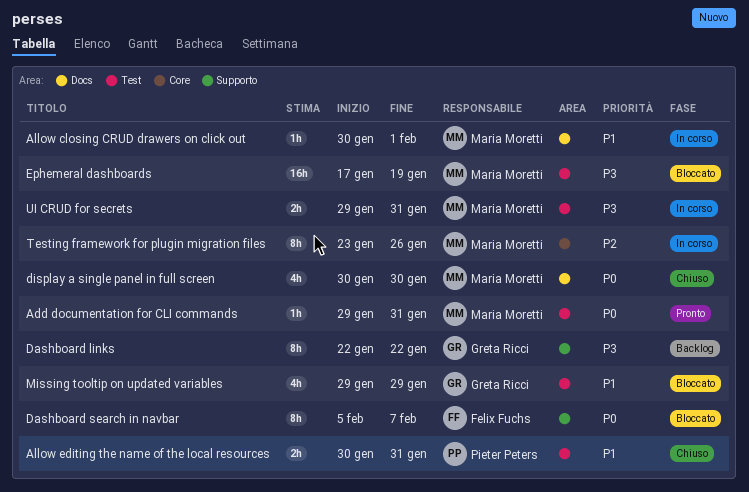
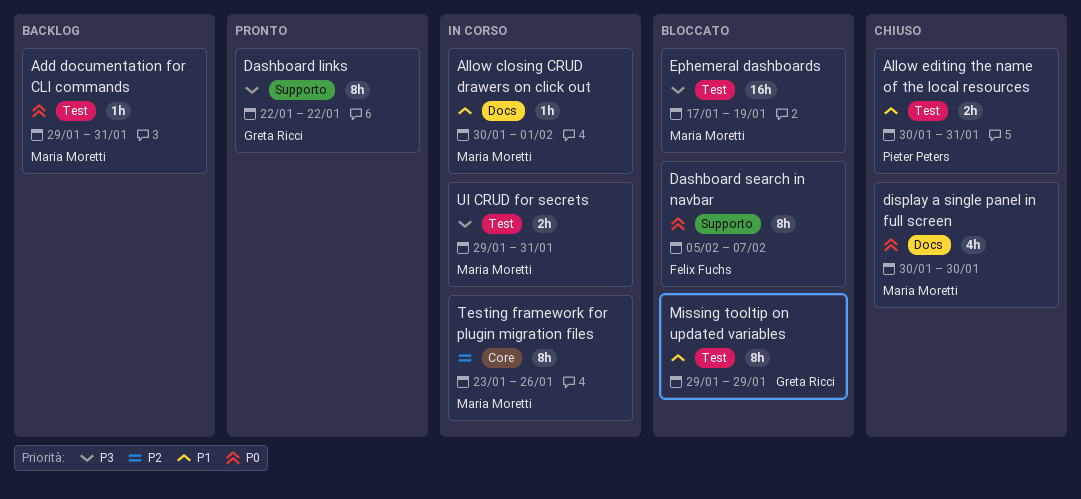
Add documentation for CLI commands, status: Pronto -> Backlog
Dashboard links, status: Backlog -> Pronto
Missing tooltip on updated variables, estimate: 4h -> 8h

